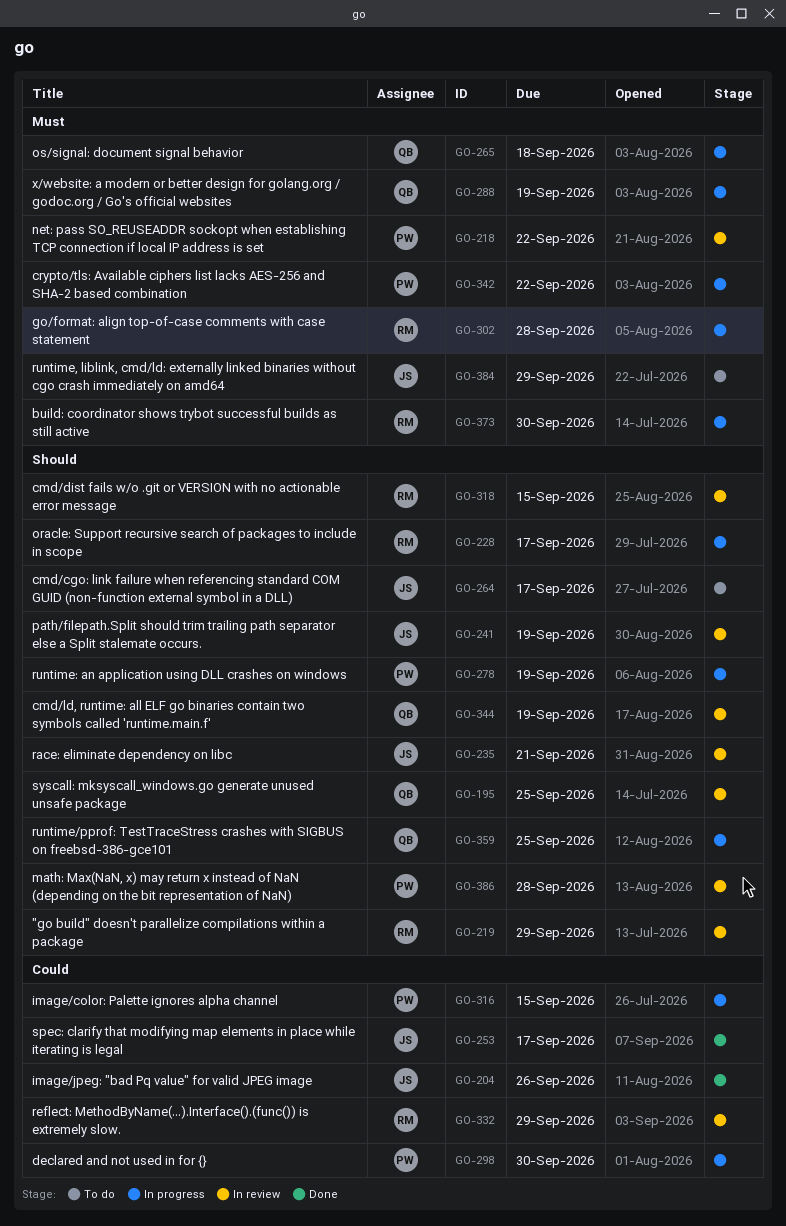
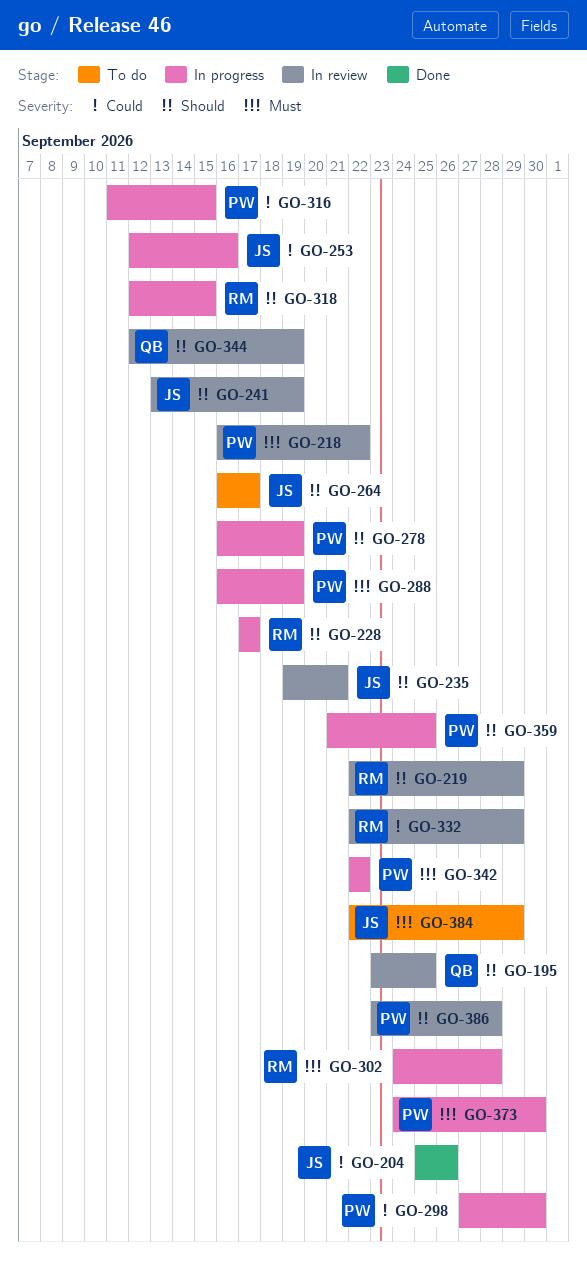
GO-253, status: Done -> In progress
GO-253, due: Sep 17 -> Sep 16
GO-265: present -> none
GO-288, owner: QB -> PW
GO-318, status: In review -> In progress
GO-359, owner: QB -> PW
GO-373, owner: RM -> PW

